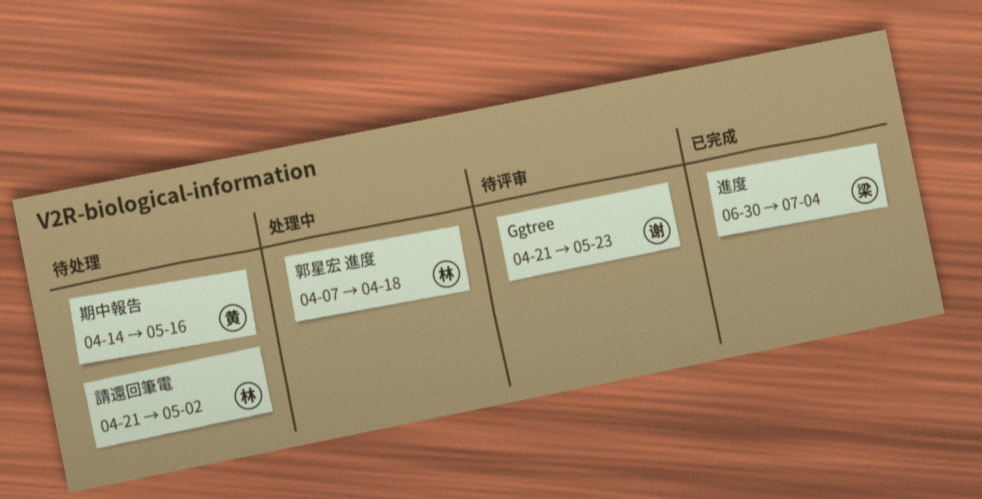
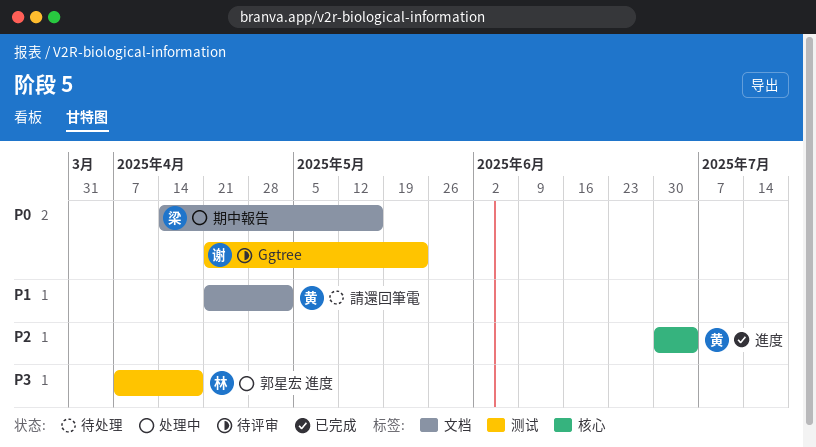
期中報告, status: 待处理 -> 处理中
期中報告, owner: 黄 -> 梁
請還回筆電, owner: 林 -> 黄
進度, owner: 梁 -> 黄

